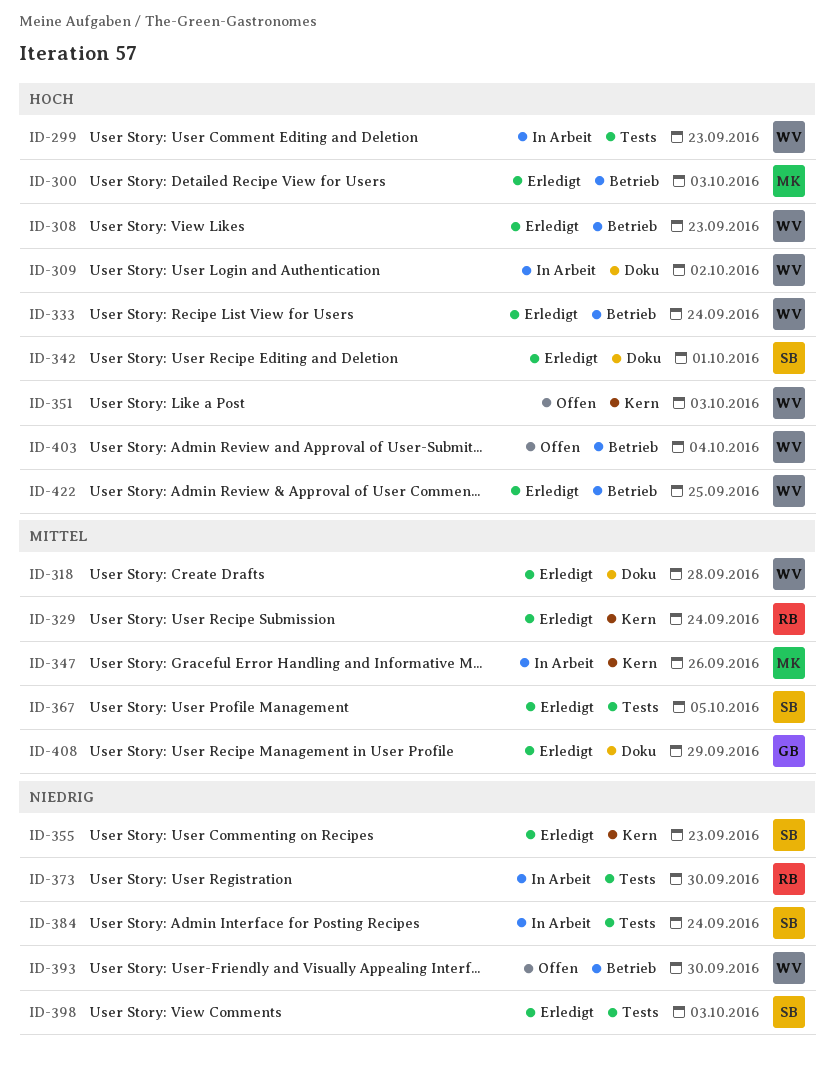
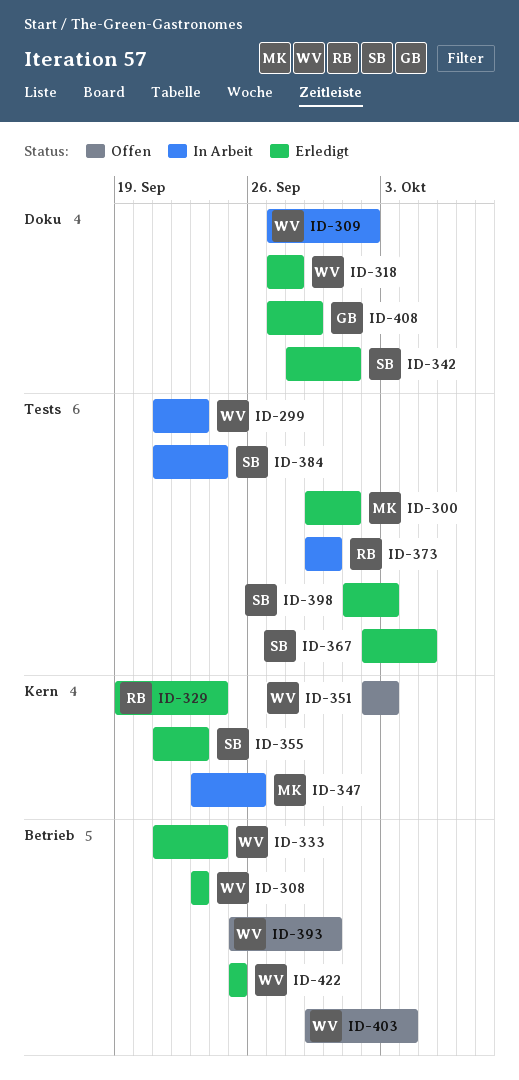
ID-300, label: Betrieb -> Tests
ID-300, due: Oct 3 -> Oct 1

